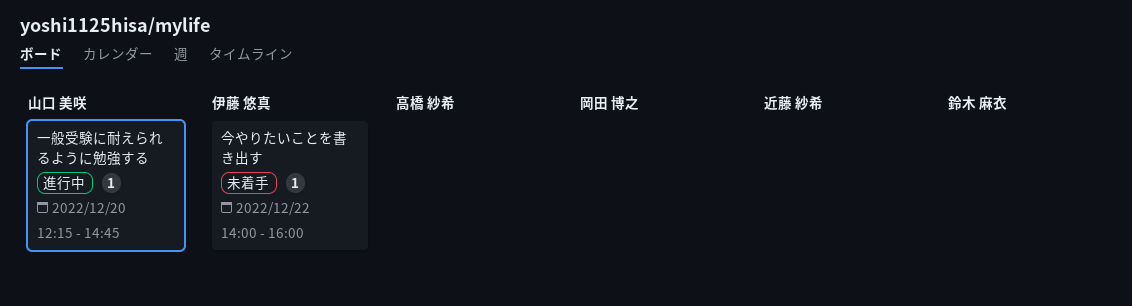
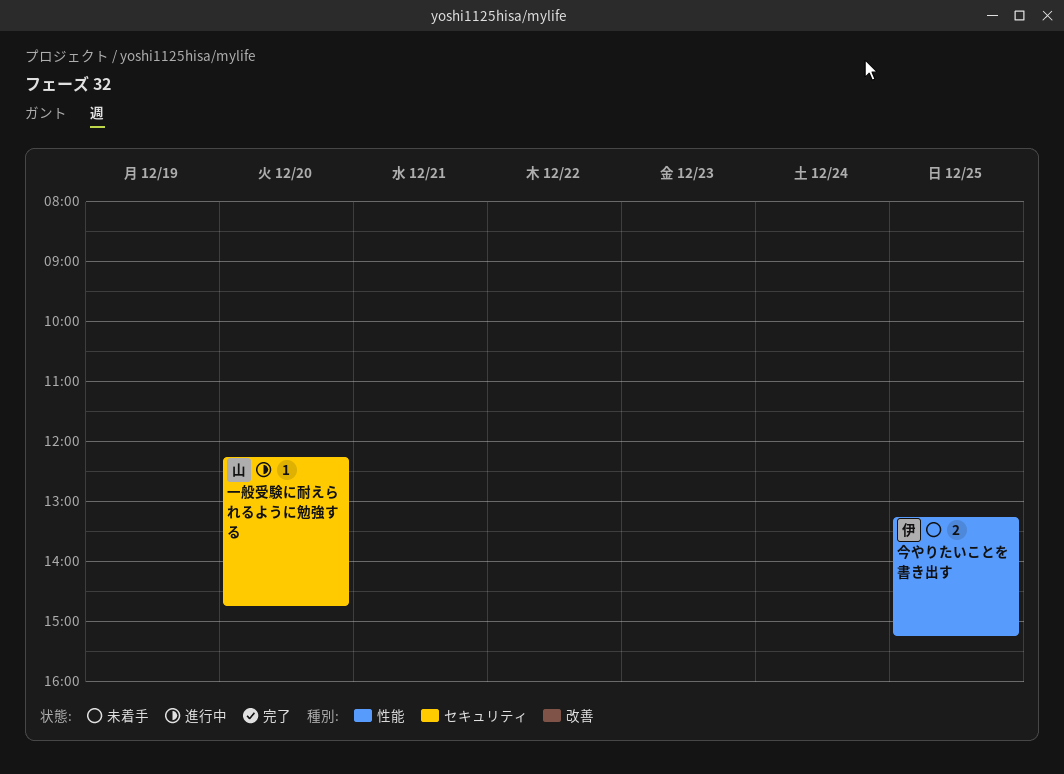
今やりたいことを書き出す, estimate: 1 -> 2
今やりたいことを書き出す, day: Dec 22 -> Dec 25
今やりたいことを書き出す, begins: 14:00 -> 13:15
今やりたいことを書き出す, ends: 16:00 -> 15:15

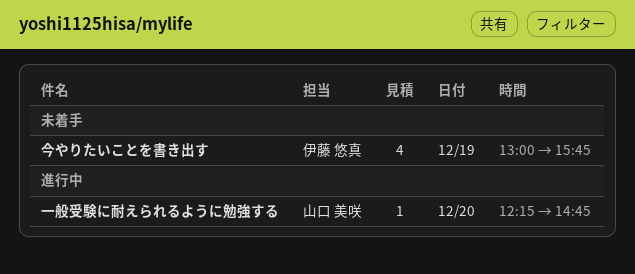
今やりたいことを書き出す, estimate: 2 -> 4
今やりたいことを書き出す, day: Dec 25 -> Dec 19
今やりたいことを書き出す, begins: 13:15 -> 13:00
今やりたいことを書き出す, ends: 15:15 -> 15:45

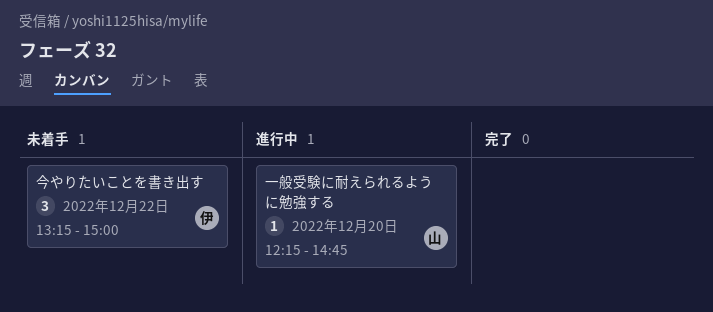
今やりたいことを書き出す, estimate: 4 -> 3
今やりたいことを書き出す, day: Dec 19 -> Dec 22
今やりたいことを書き出す, begins: 13:00 -> 13:15
今やりたいことを書き出す, ends: 15:45 -> 15:00

